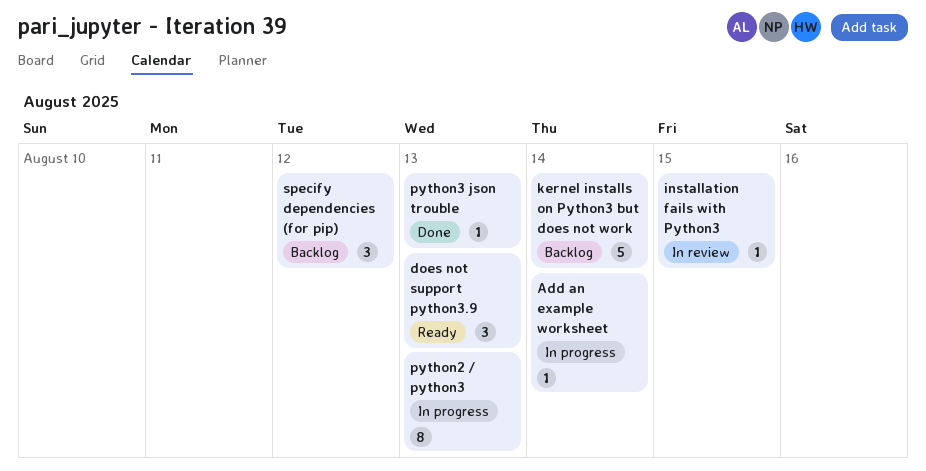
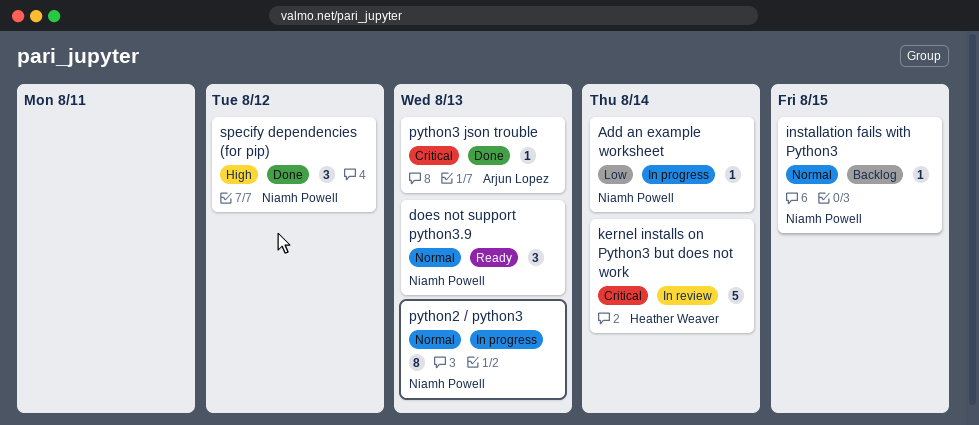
installation fails with Python3, status: In review -> Backlog
kernel installs on Python3 but does not work, status: Backlog -> In review
specify dependencies (for pip), status: Backlog -> Done

